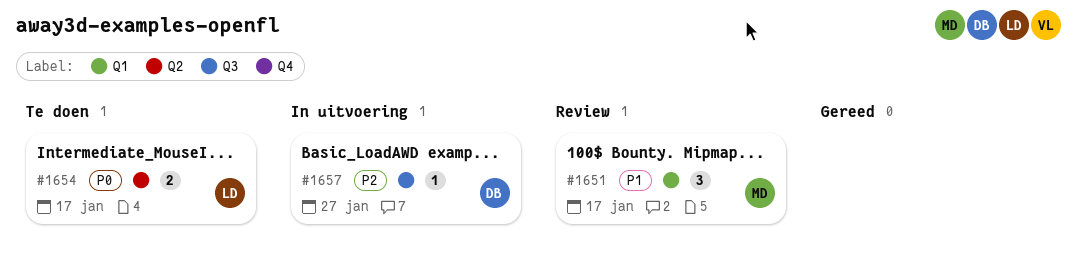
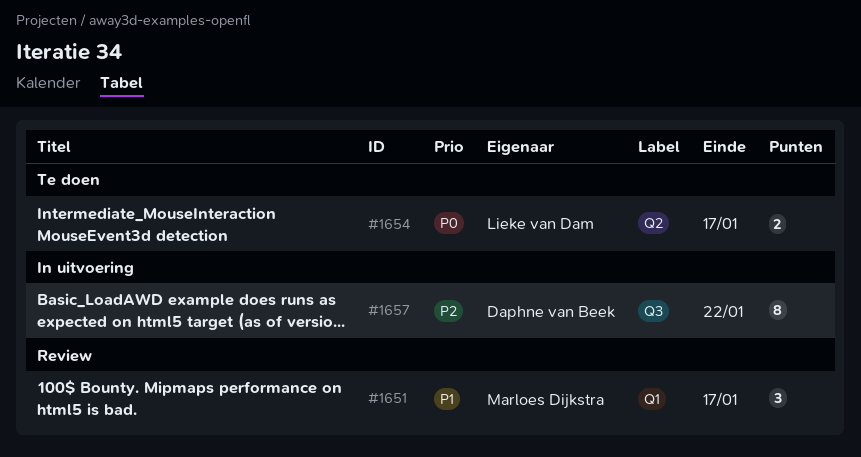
#1657, estimate: 1 -> 8
#1657, due: Jan 27 -> Jan 22

